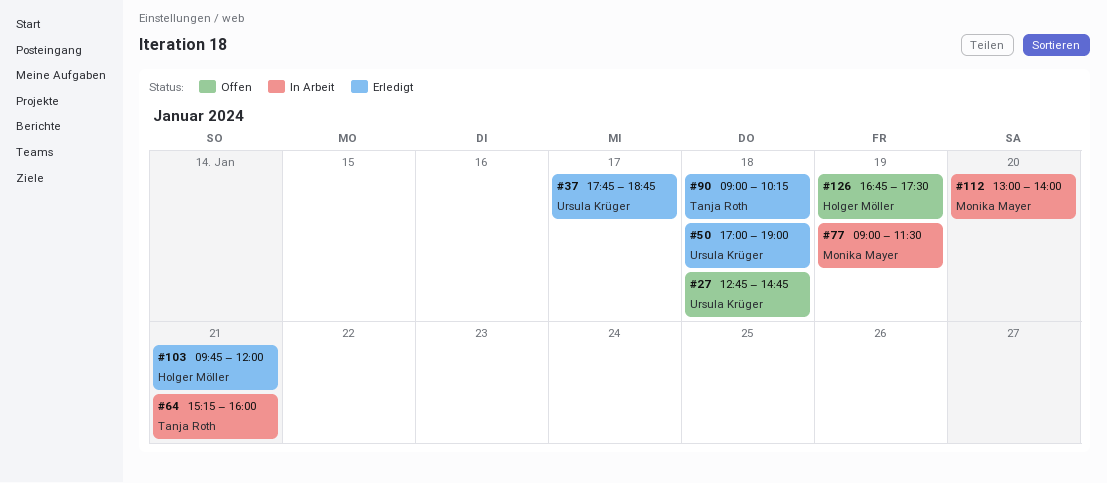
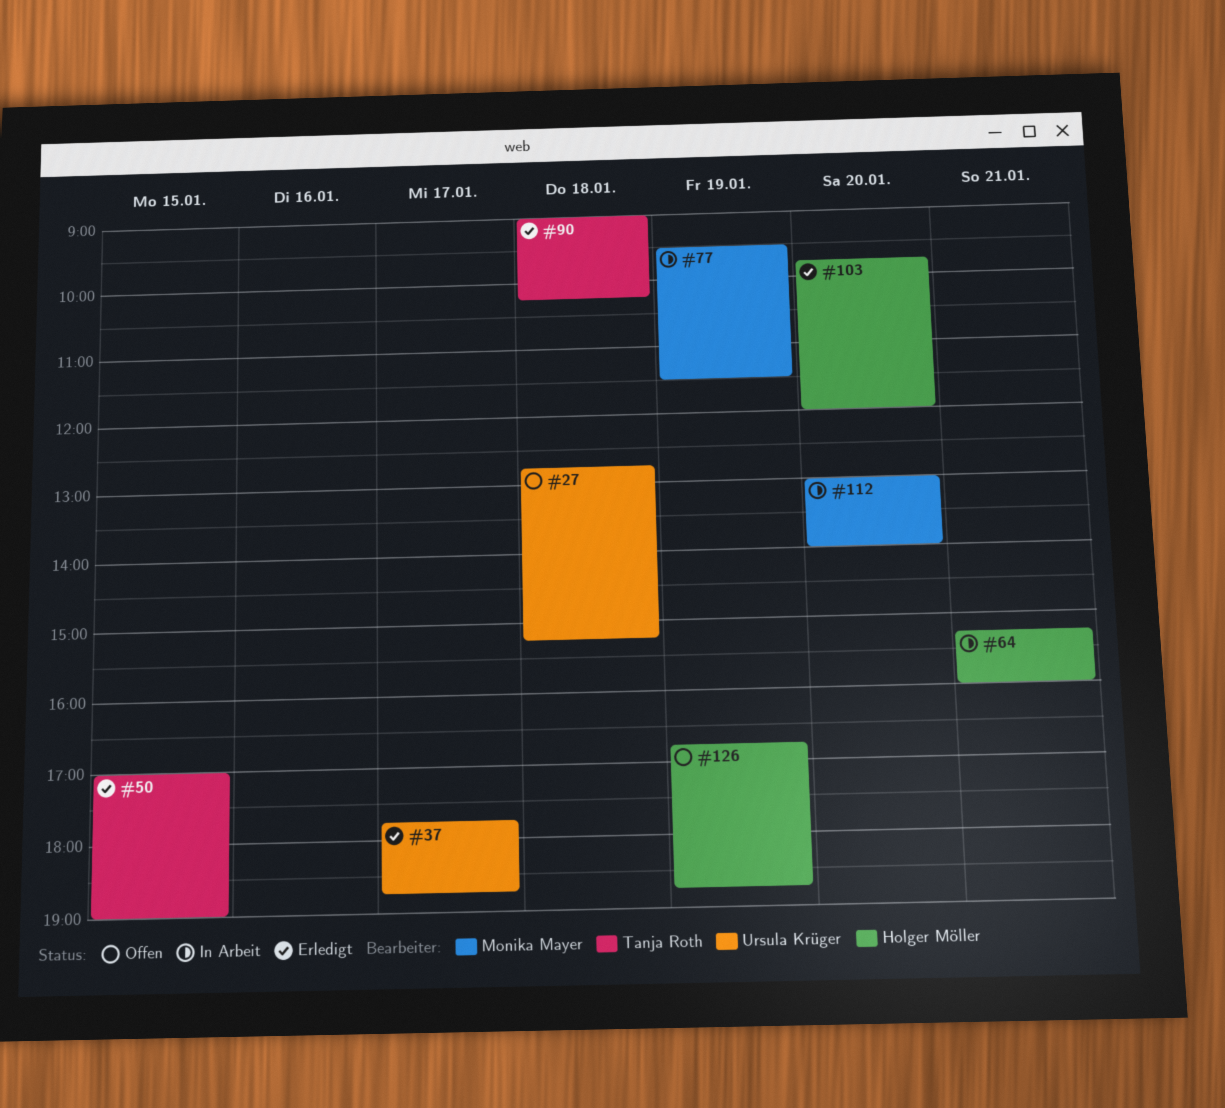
#27, ends: 14:45 -> 15:15
#50, owner: Ursula Krüger -> Tanja Roth
#50, day: Jan 18 -> Jan 15
#64, owner: Tanja Roth -> Holger Möller
#77, begins: 09:00 -> 09:30
#103, day: Jan 21 -> Jan 20
#126, ends: 17:30 -> 18:45

